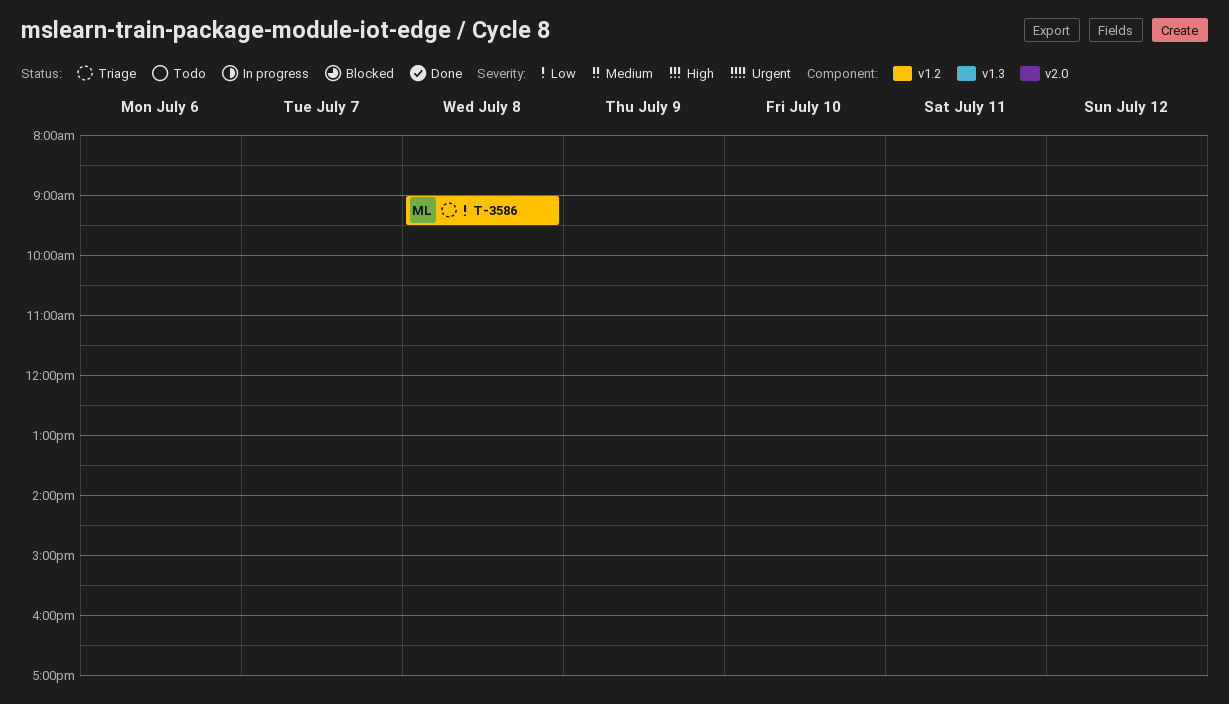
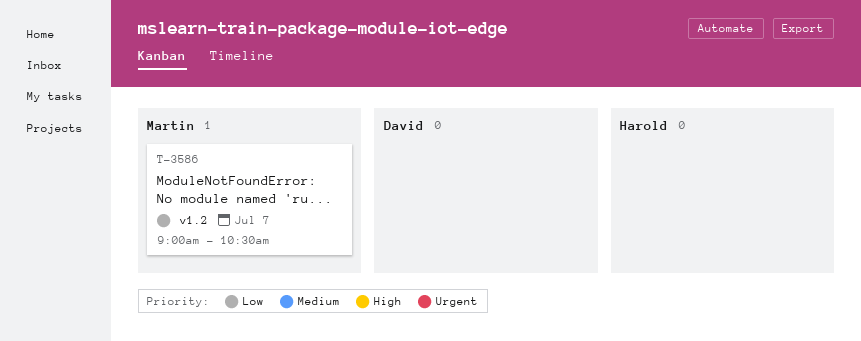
T-3586, day: Jul 8 -> Jul 7
T-3586, ends: 09:30 -> 10:30

